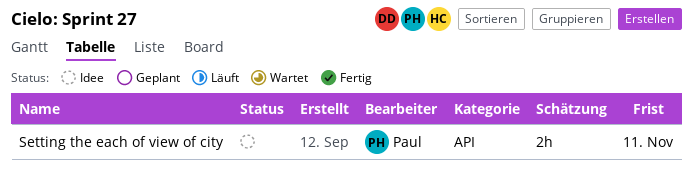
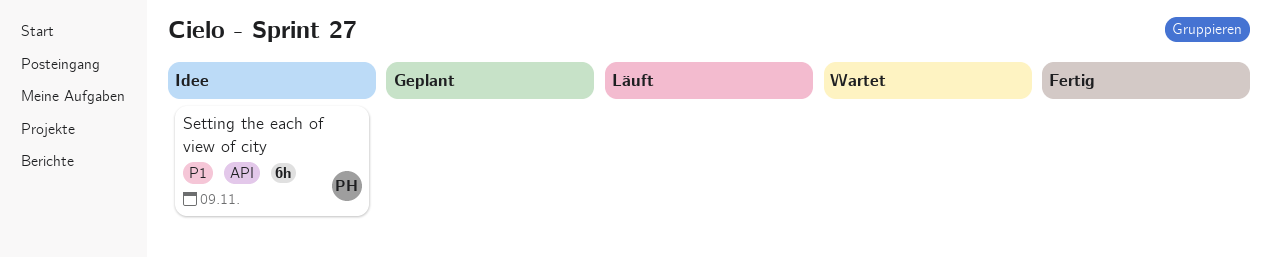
Setting the each of view of city, estimate: 2h -> 6h
Setting the each of view of city, due: Nov 11 -> Nov 9

